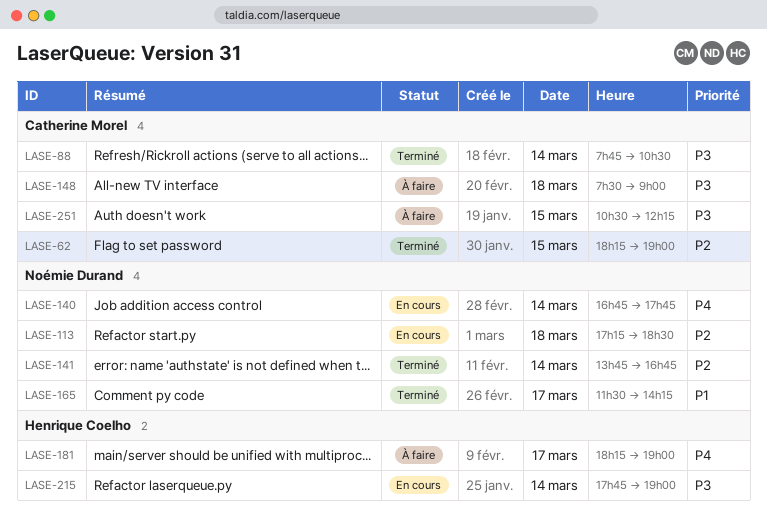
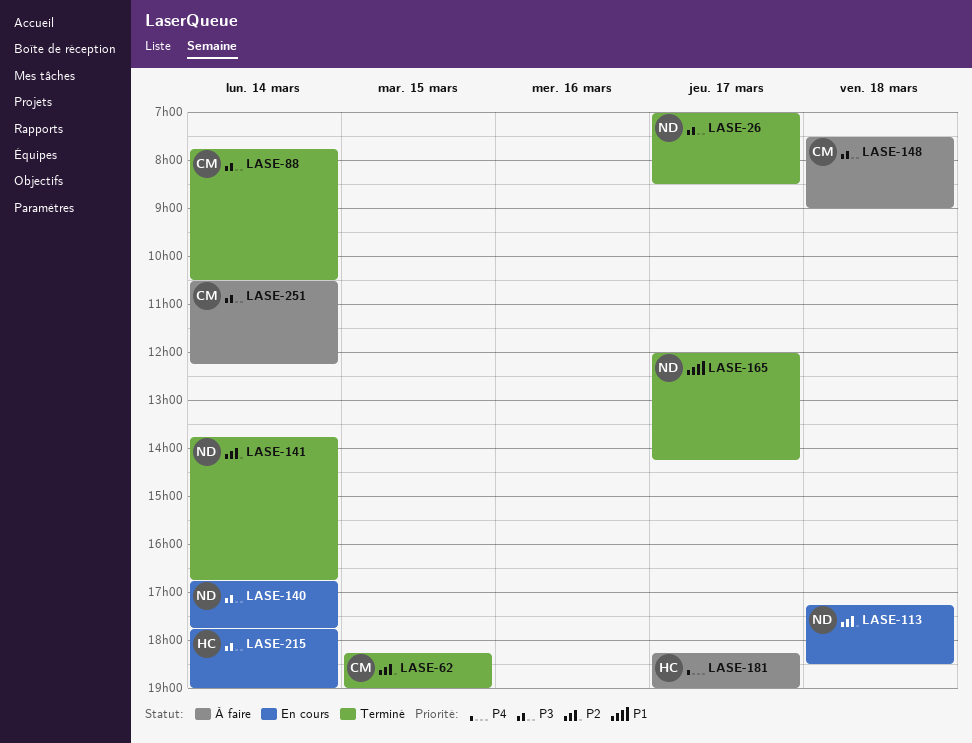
LASE-26: none -> present
LASE-140, priority: P4 -> P3
LASE-165, begins: 11:30 -> 12:00
LASE-251, day: Mar 15 -> Mar 14

